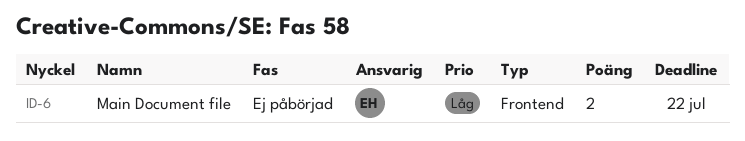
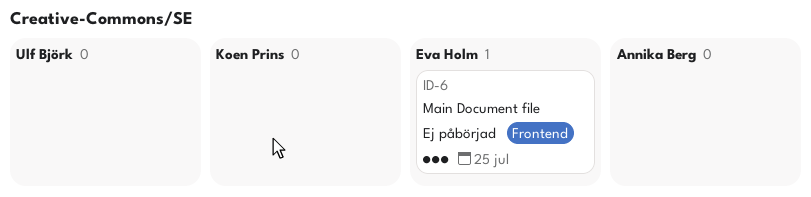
ID-6, estimate: 2 -> 3
ID-6, due: Jul 22 -> Jul 25

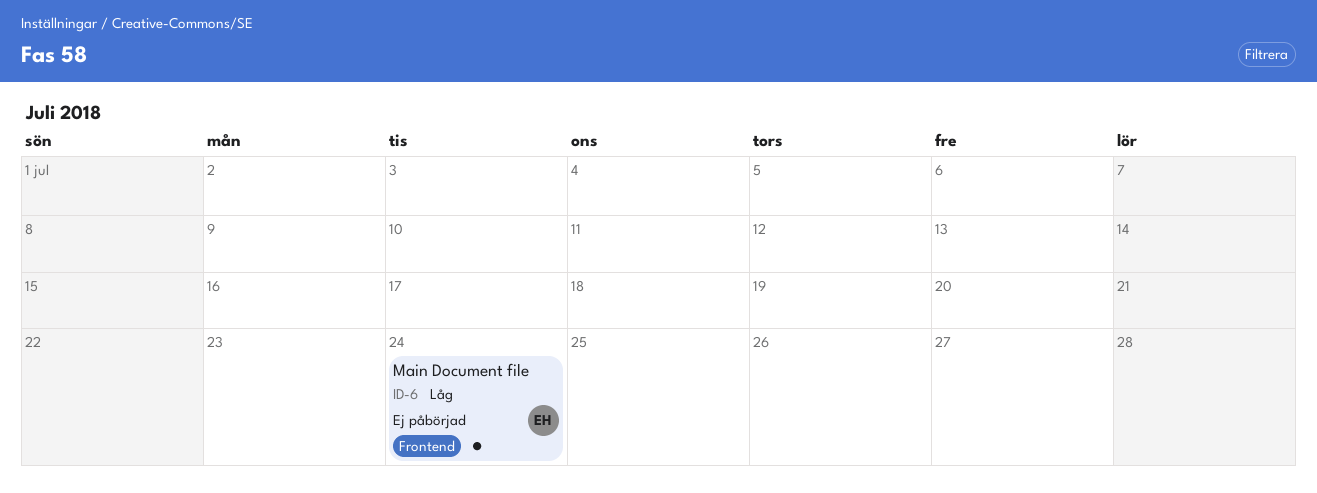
ID-6, estimate: 3 -> 1
ID-6, due: Jul 25 -> Jul 24

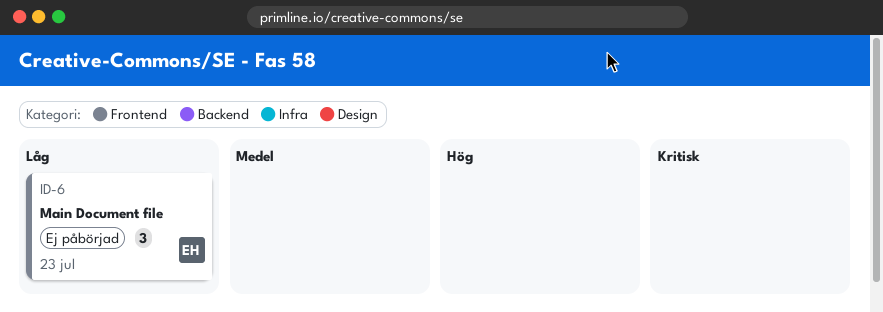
ID-6, estimate: 1 -> 3
ID-6, due: Jul 24 -> Jul 23

